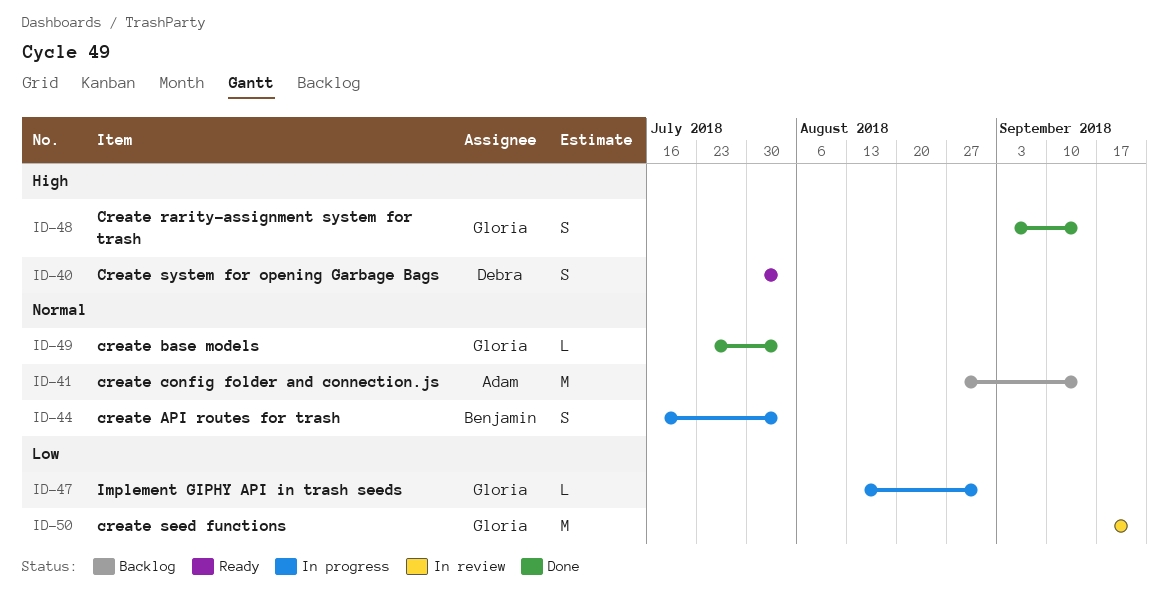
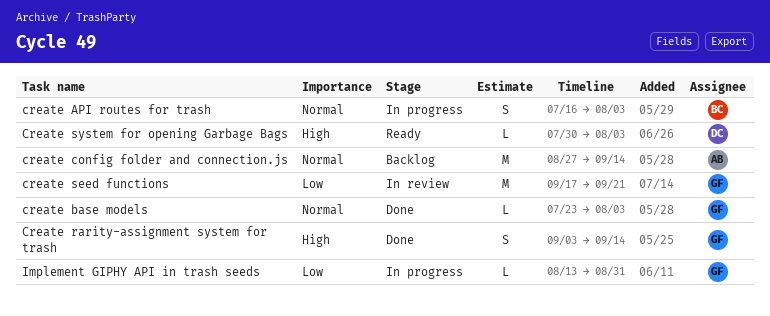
Create system for opening Garbage Bags, estimate: S -> L

